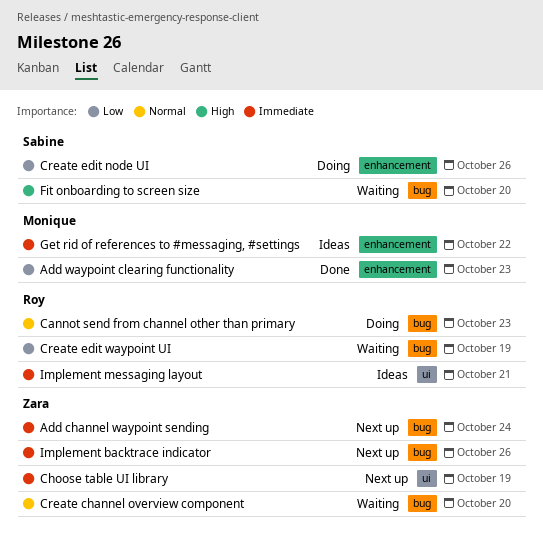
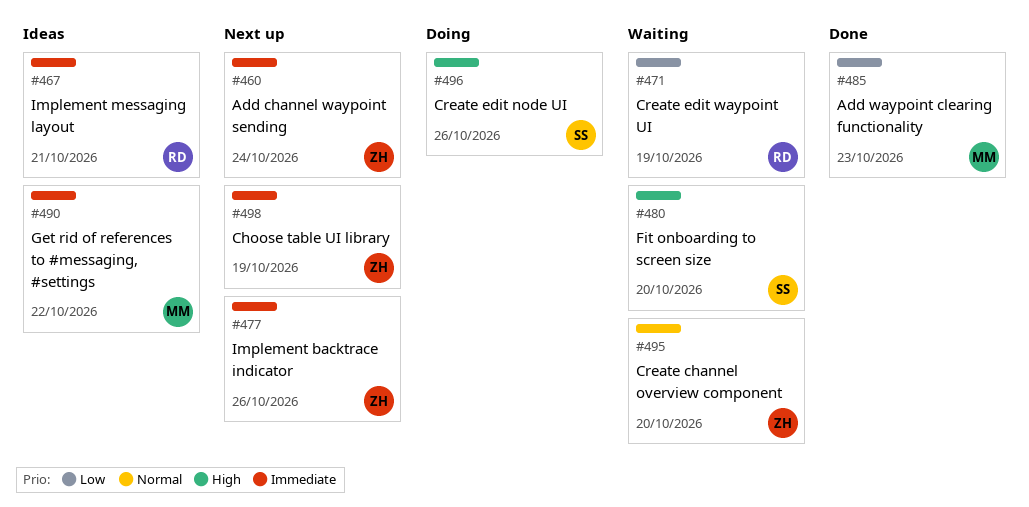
Cannot send from channel other than primary: present -> none
Create edit node UI, priority: Low -> High

